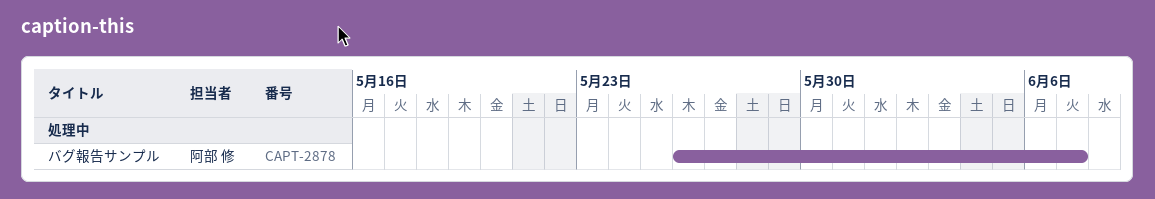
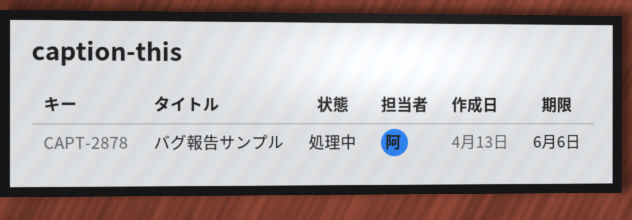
CAPT-2878, due: Jun 7 -> Jun 6

